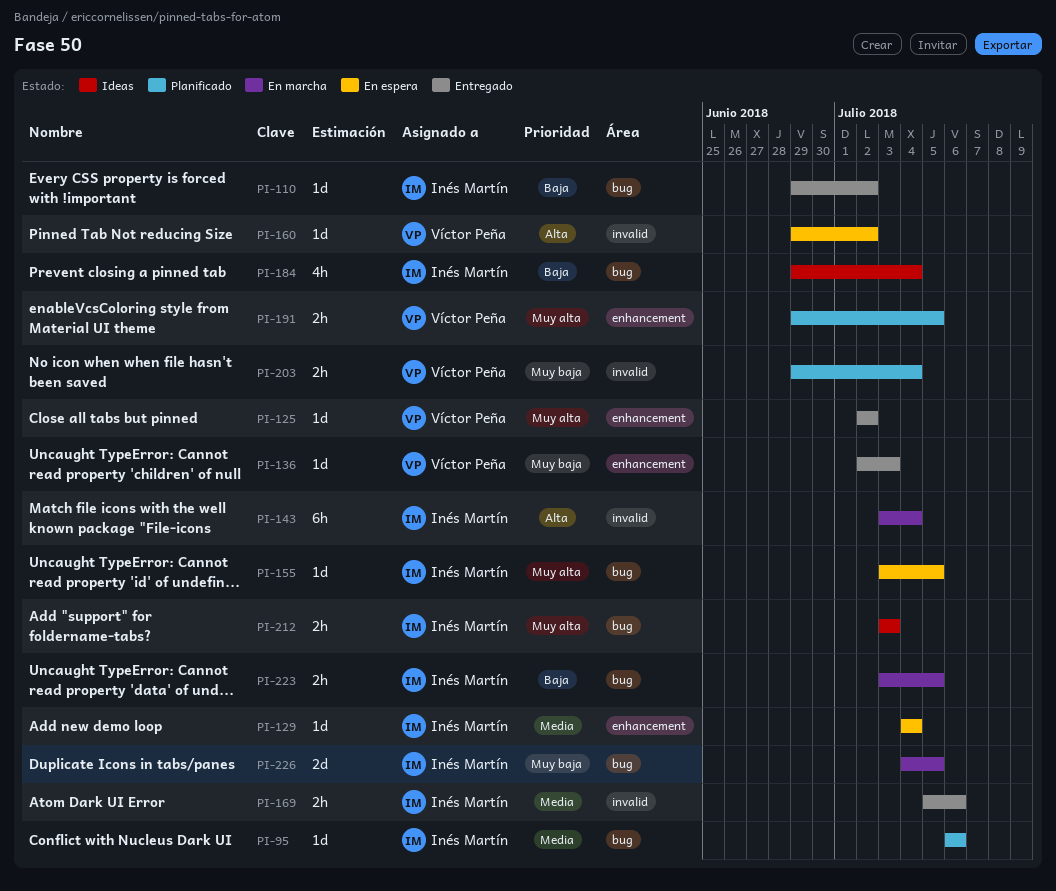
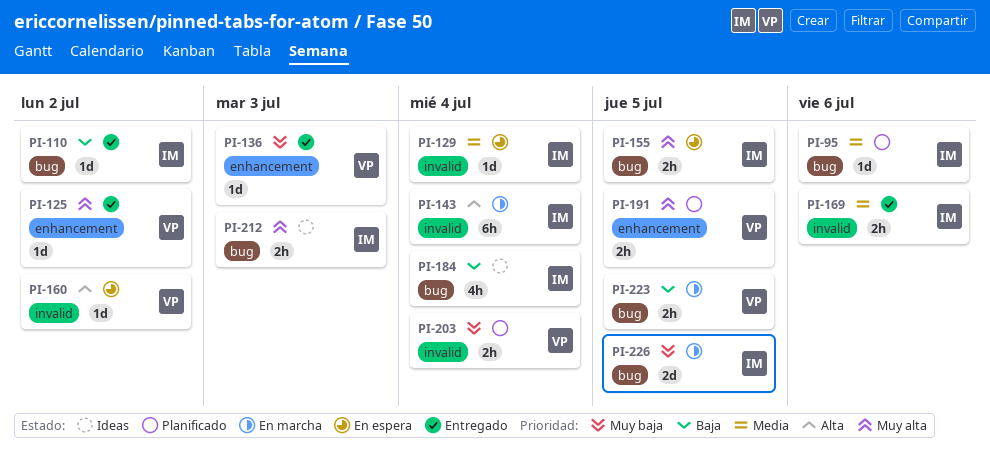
PI-129, label: enhancement -> invalid
PI-155, estimate: 1d -> 2h
PI-223, owner: Inés Martín -> Víctor Peña

